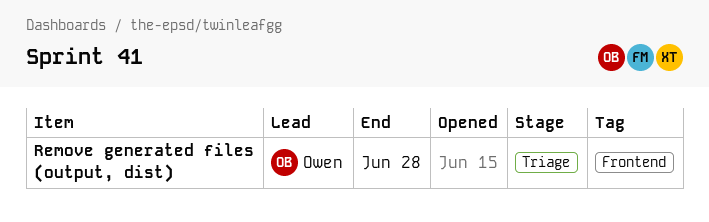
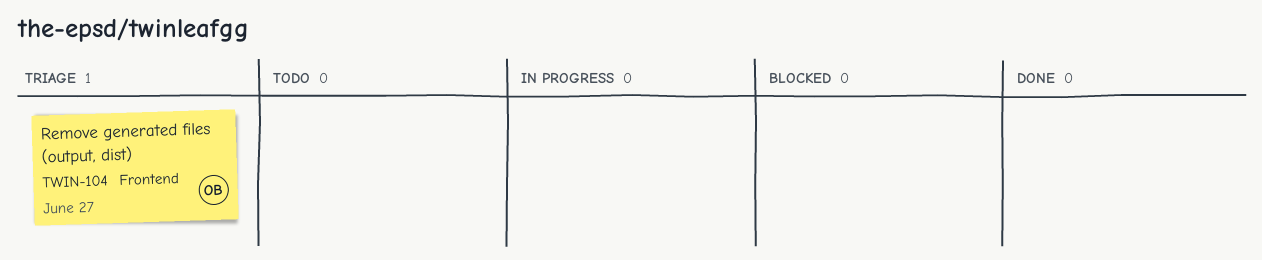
Remove generated files (output, dist), due: Jun 28 -> Jun 27

